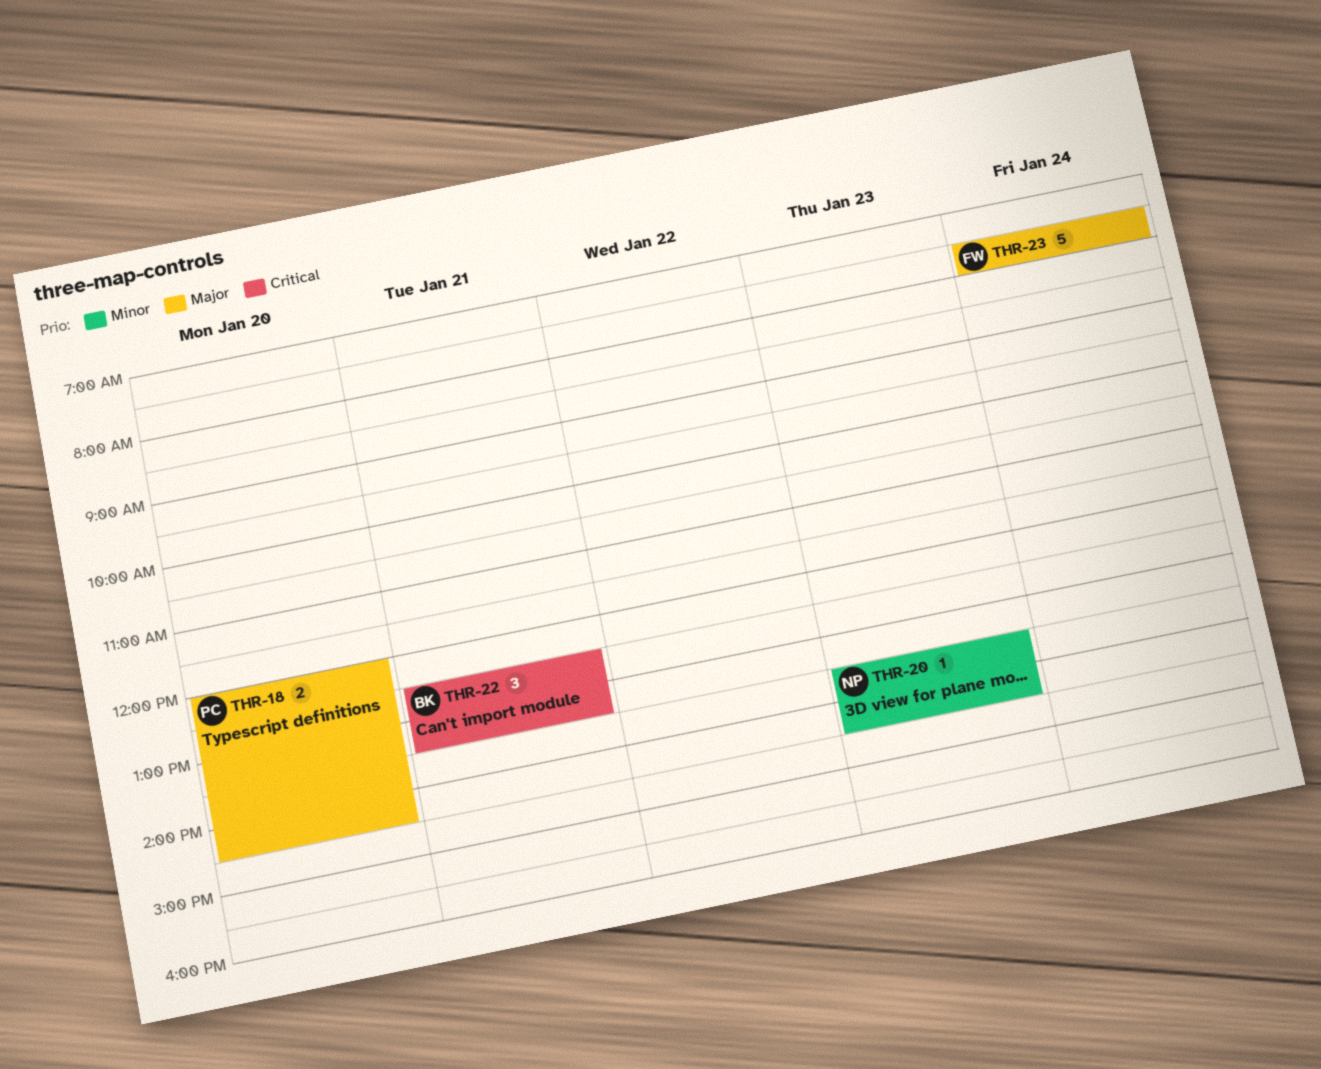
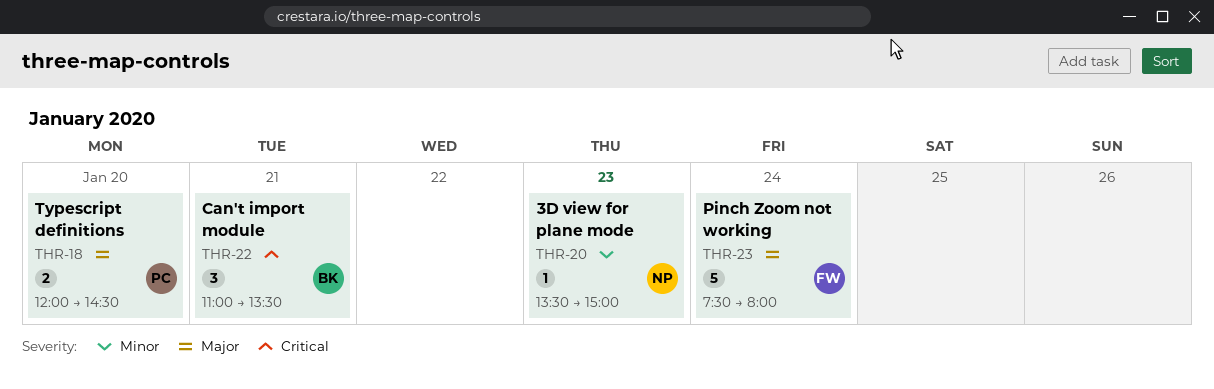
THR-20, ends: 14:30 -> 15:00
THR-22, begins: 12:30 -> 11:00

